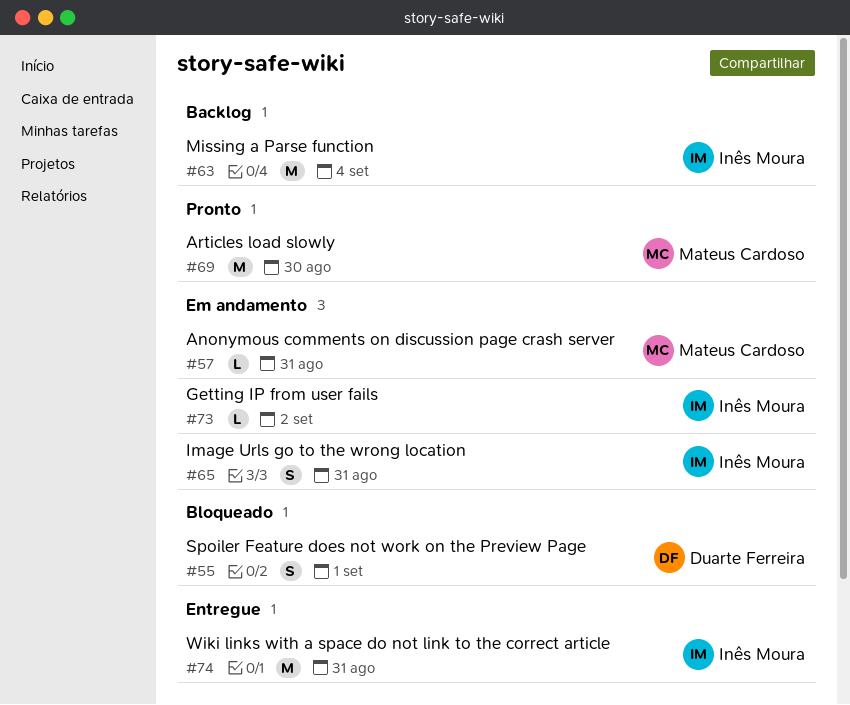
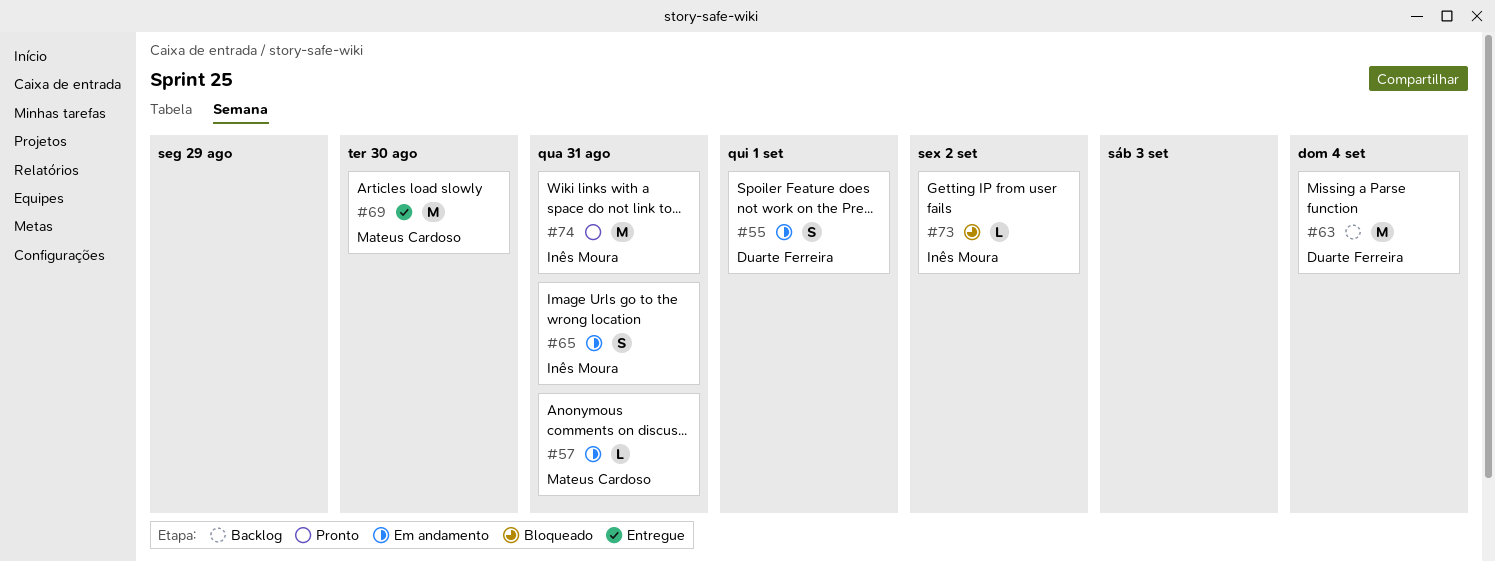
#55, status: Bloqueado -> Em andamento
#63, owner: Inês Moura -> Duarte Ferreira
#69, status: Pronto -> Entregue
#73, status: Em andamento -> Bloqueado
#74, status: Entregue -> Pronto

